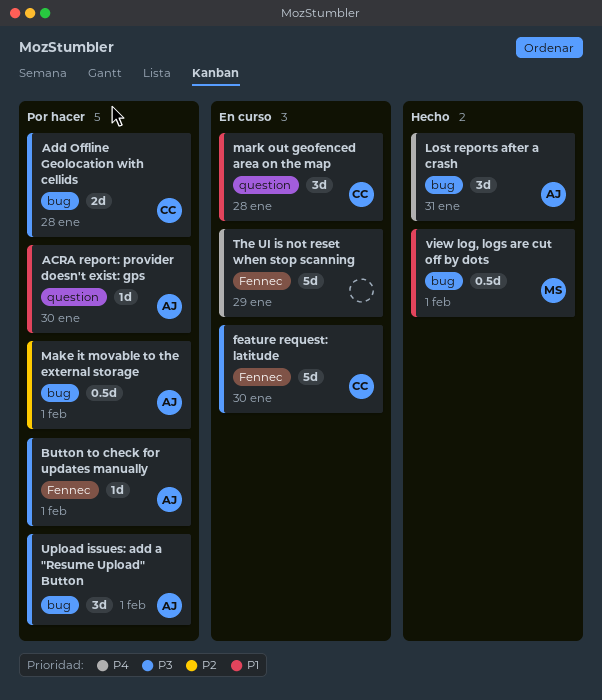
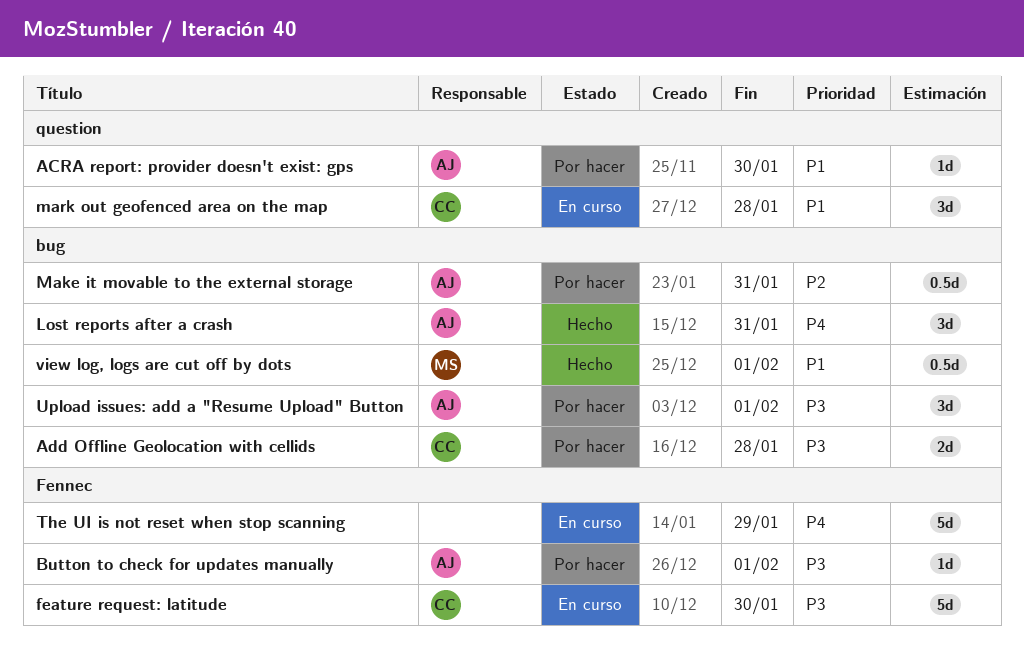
Make it movable to the external storage, due: Feb 1 -> Jan 31

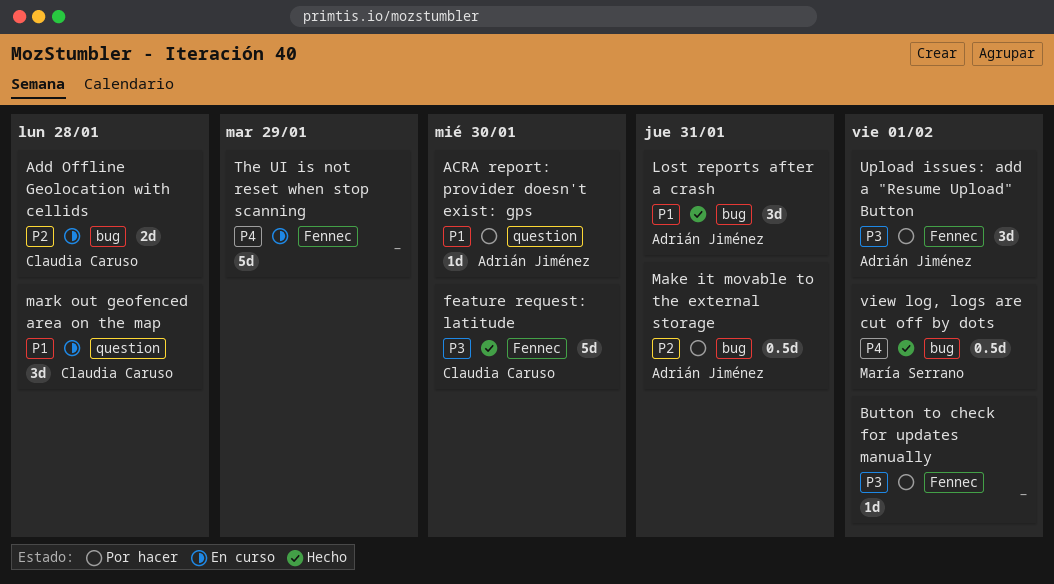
Add Offline Geolocation with cellids, status: Por hacer -> En curso
Add Offline Geolocation with cellids, priority: P3 -> P2
Button to check for updates manually, owner: Adrián Jiménez -> none
feature request: latitude, status: En curso -> Hecho
Lost reports after a crash, priority: P4 -> P1
Upload issues: add a "Resume Upload" Button, label: bug -> Fennec
view log, logs are cut off by dots, priority: P1 -> P4

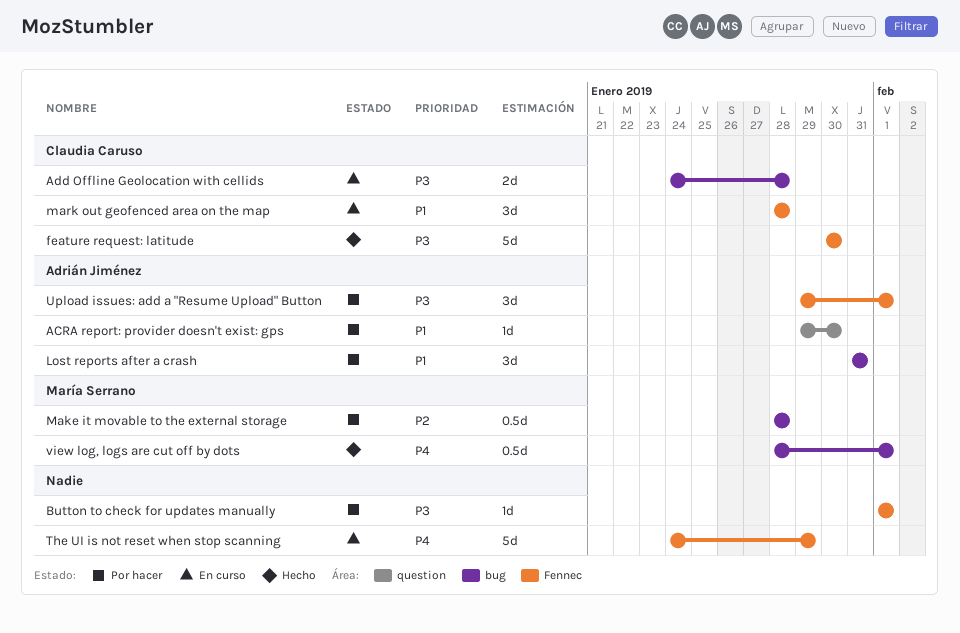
Add Offline Geolocation with cellids, priority: P2 -> P3
Lost reports after a crash, status: Hecho -> Por hacer
Make it movable to the external storage, owner: Adrián Jiménez -> María Serrano
Make it movable to the external storage, due: Jan 31 -> Jan 28
mark out geofenced area on the map, label: question -> Fennec

